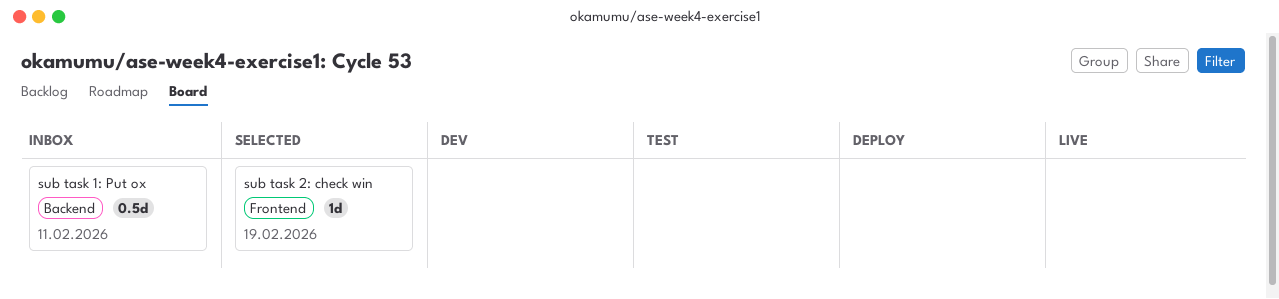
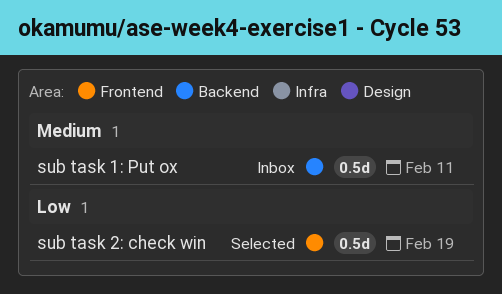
sub task 2: check win, estimate: 1d -> 0.5d

